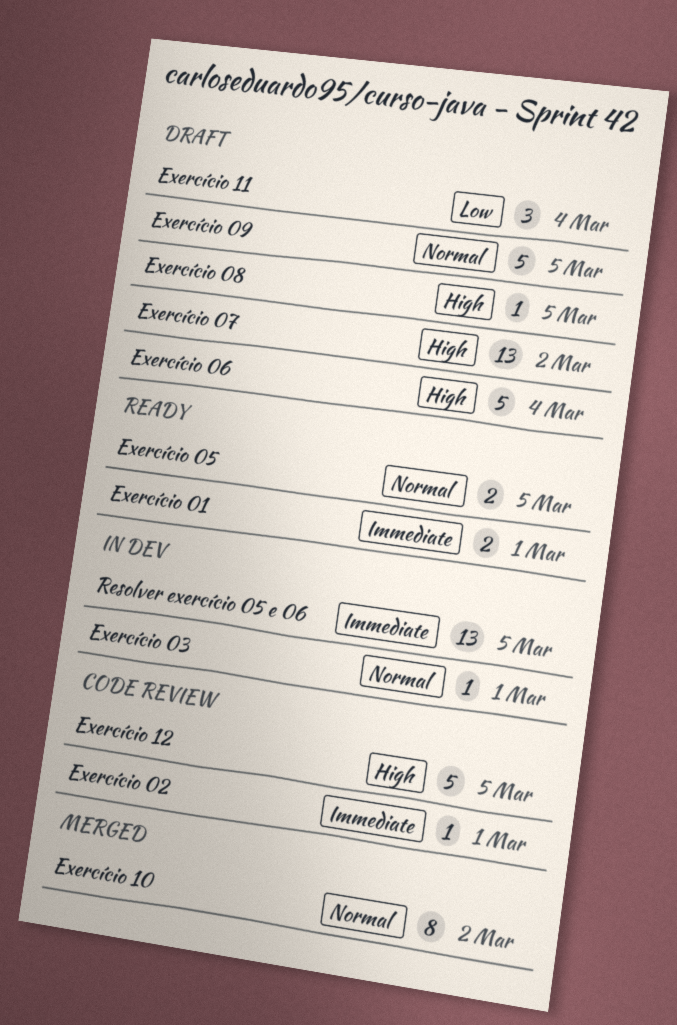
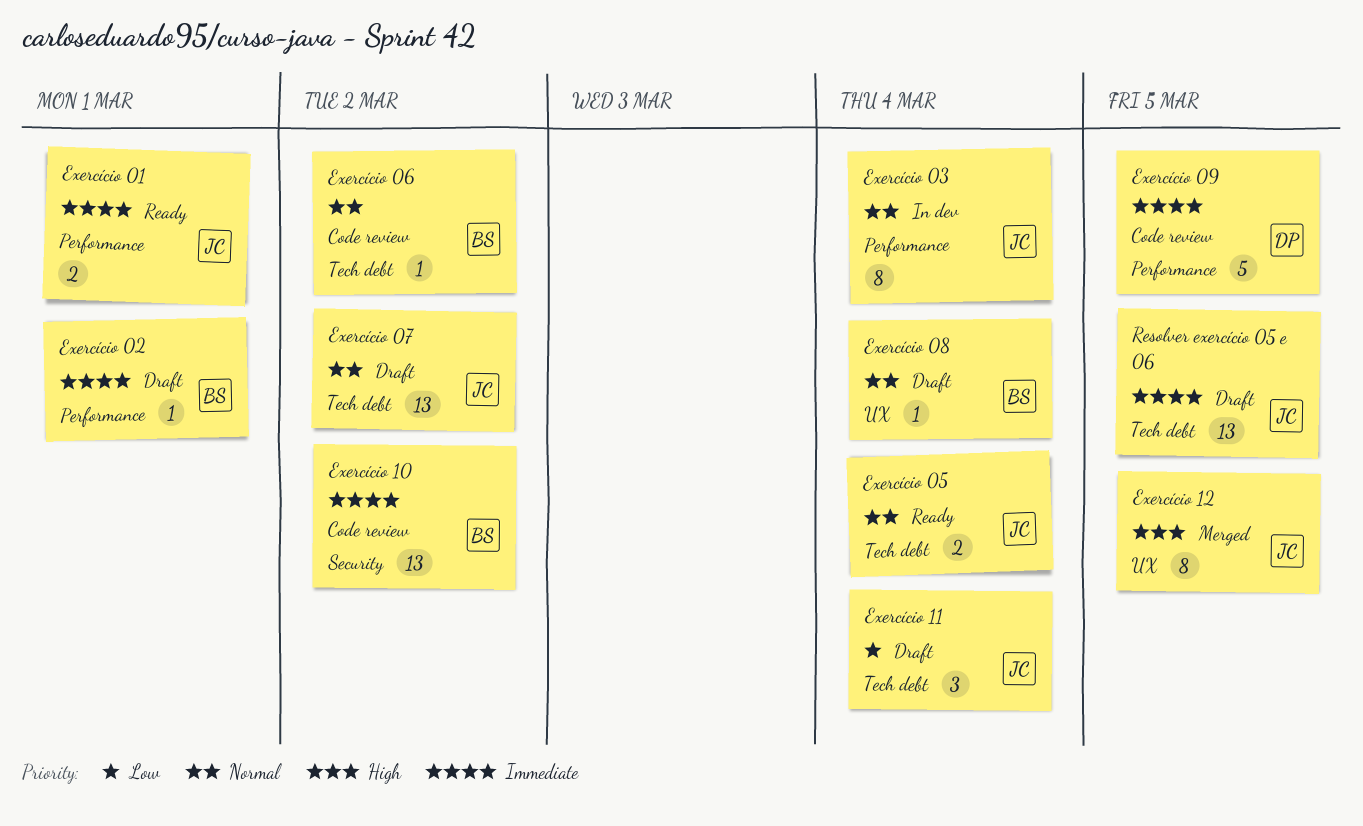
Exercício 02, status: Code review -> Draft
Exercício 03, estimate: 1 -> 8
Exercício 03, due: Mar 1 -> Mar 4
Exercício 05, due: Mar 5 -> Mar 4
Exercício 06, status: Draft -> Code review
Exercício 06, priority: High -> Normal
Exercício 06, estimate: 5 -> 1
Exercício 06, due: Mar 4 -> Mar 2
Exercício 07, priority: High -> Normal
Exercício 08, priority: High -> Normal
Exercício 08, due: Mar 5 -> Mar 4
Exercício 09, status: Draft -> Code review
Exercício 09, priority: Normal -> Immediate
Exercício 10, status: Merged -> Code review
Exercício 10, priority: Normal -> Immediate
Exercício 10, estimate: 8 -> 13
Exercício 12, status: Code review -> Merged
Exercício 12, estimate: 5 -> 8
Resolver exercício 05 e 06, status: In dev -> Draft

